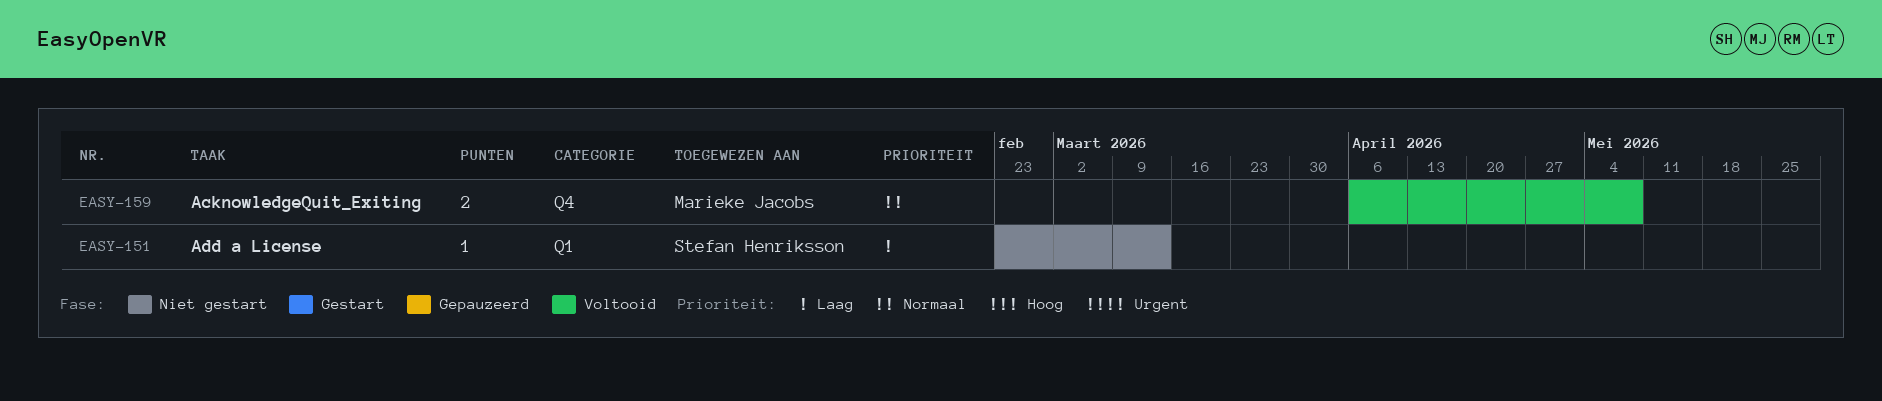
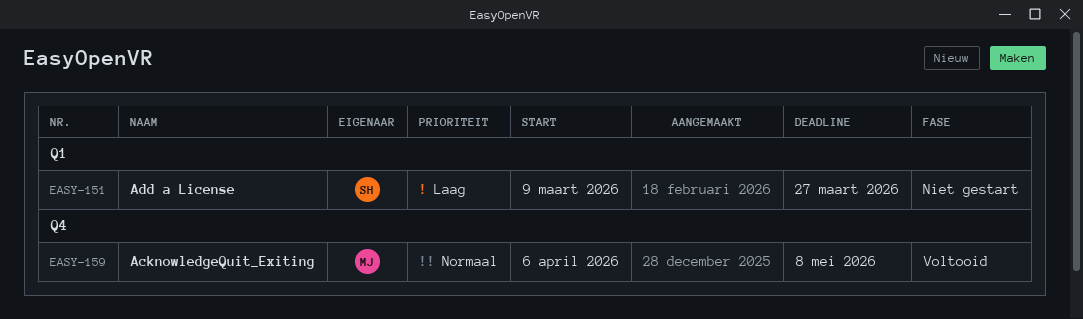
EASY-151, start: Feb 23 -> Mar 9
EASY-151, due: Mar 13 -> Mar 27

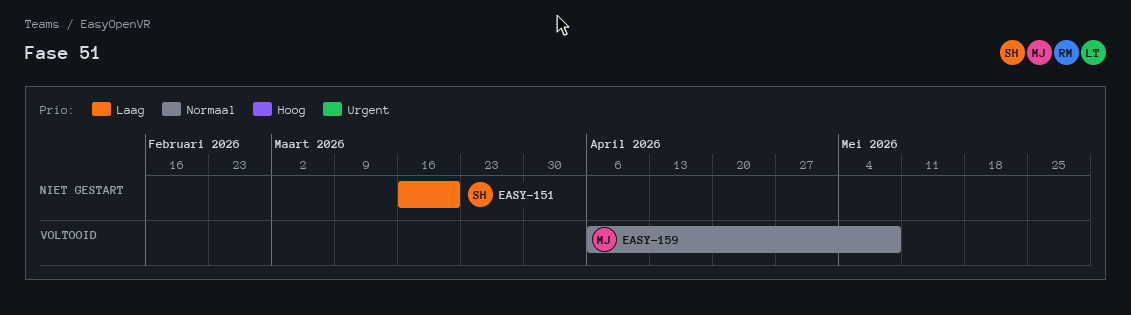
EASY-151, start: Mar 9 -> Mar 16
EASY-151, due: Mar 27 -> Mar 20

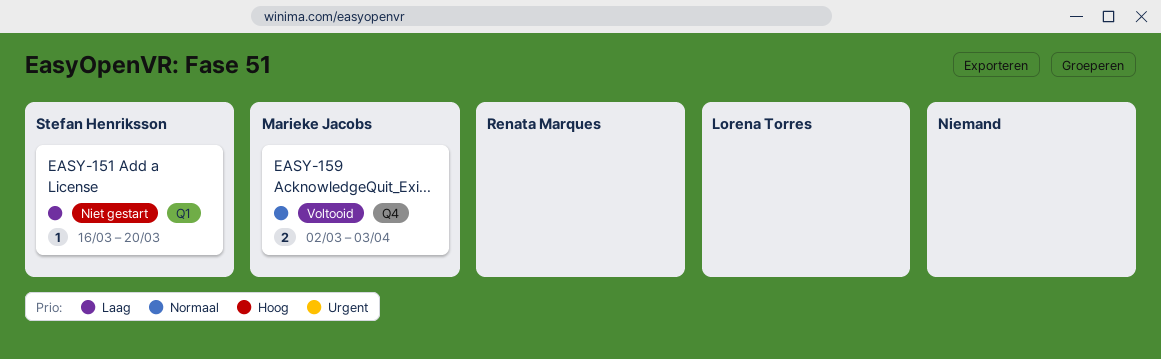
EASY-159, start: Apr 6 -> Mar 2
EASY-159, due: May 8 -> Apr 3

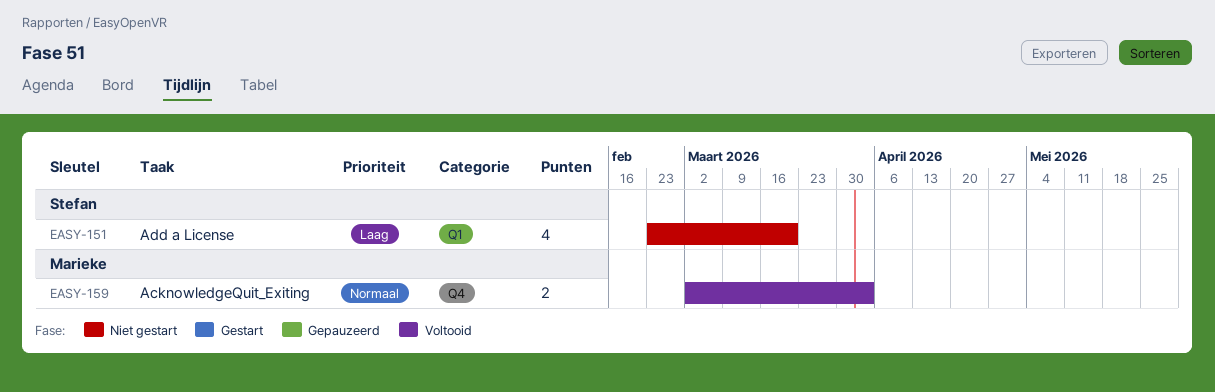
EASY-151, estimate: 1 -> 4
EASY-151, start: Mar 16 -> Feb 23

